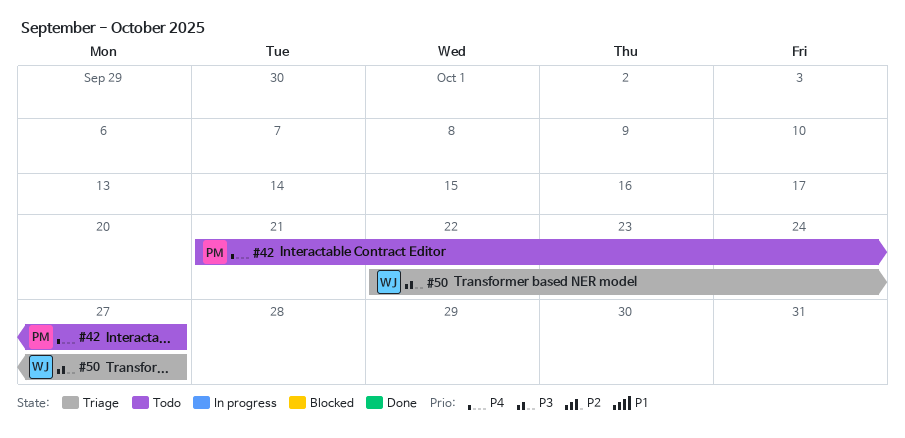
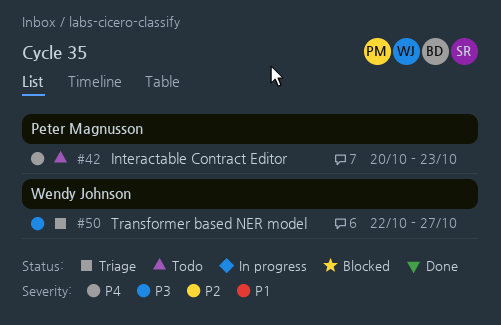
#42, start: Oct 21 -> Oct 20
#42, due: Oct 27 -> Oct 23

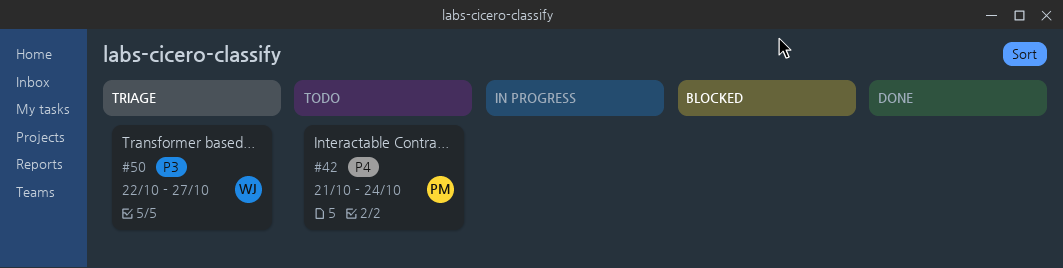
#42, start: Oct 20 -> Oct 21
#42, due: Oct 23 -> Oct 24

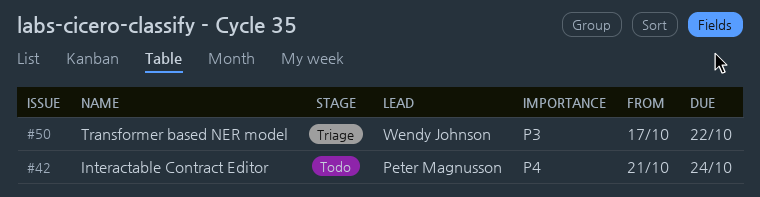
#50, start: Oct 22 -> Oct 17
#50, due: Oct 27 -> Oct 22

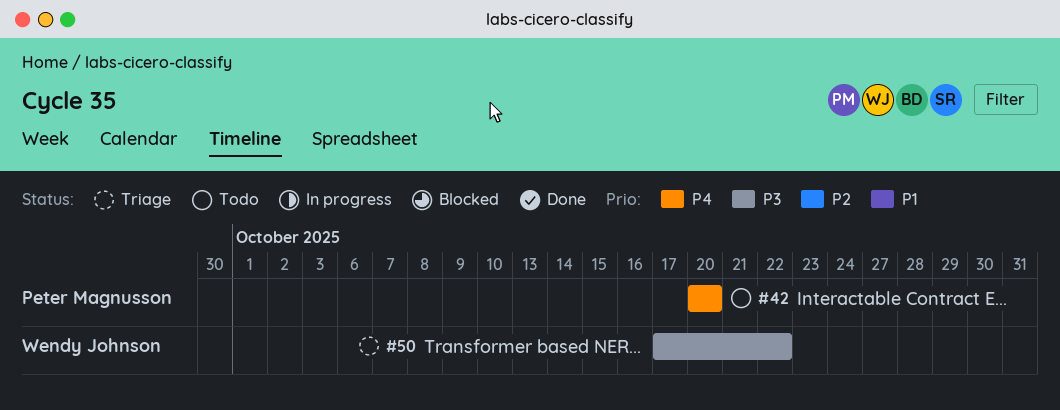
#42, start: Oct 21 -> Oct 20
#42, due: Oct 24 -> Oct 20

